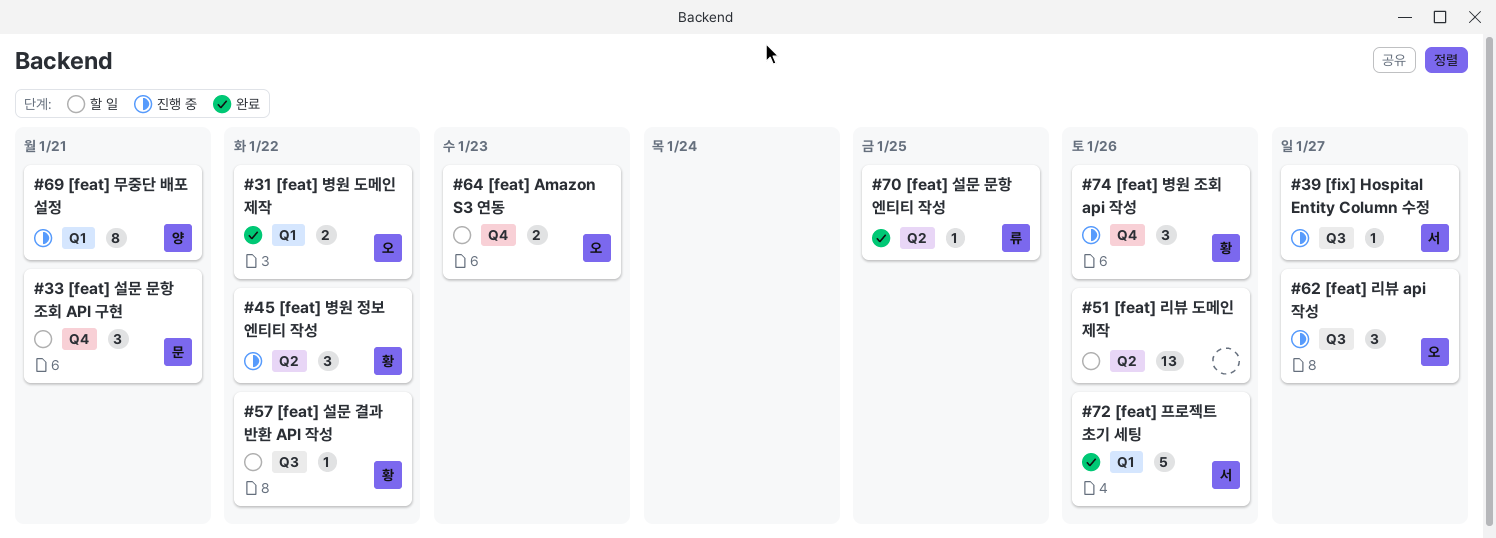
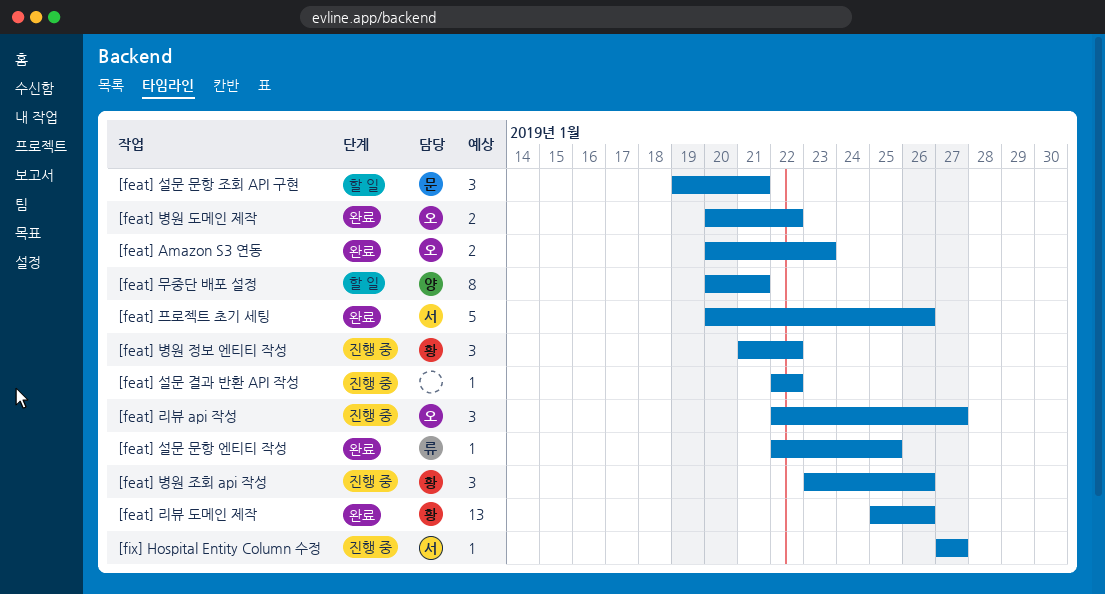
[feat] Amazon S3 연동, status: 할 일 -> 완료
[feat] 리뷰 도메인 제작, status: 할 일 -> 완료
[feat] 리뷰 도메인 제작, owner: none -> 황
[feat] 무중단 배포 설정, status: 진행 중 -> 할 일
[feat] 설문 결과 반환 API 작성, status: 할 일 -> 진행 중
[feat] 설문 결과 반환 API 작성, owner: 황 -> none

